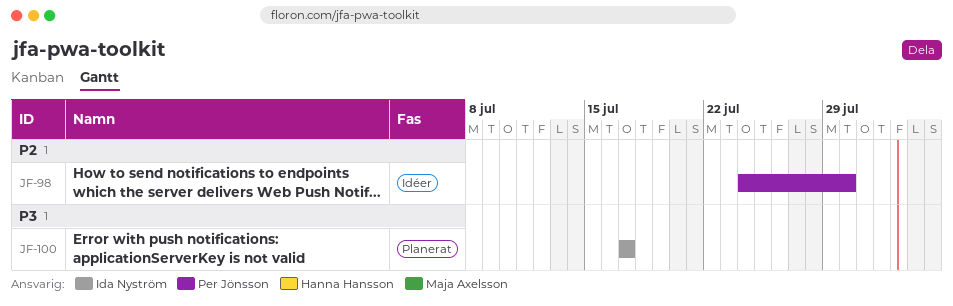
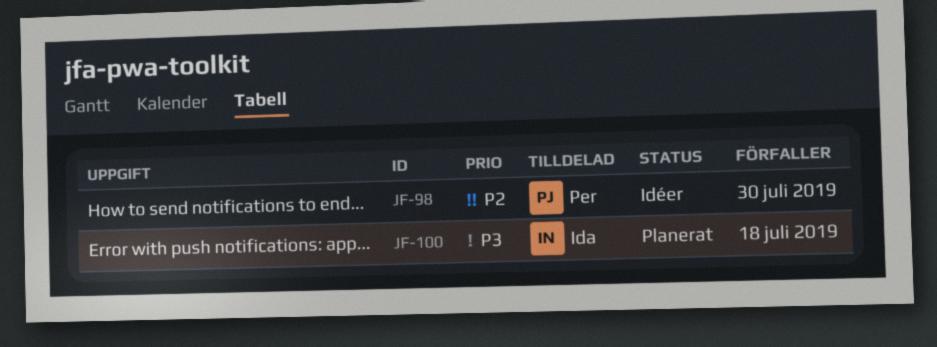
JF-100, due: Jul 17 -> Jul 18

